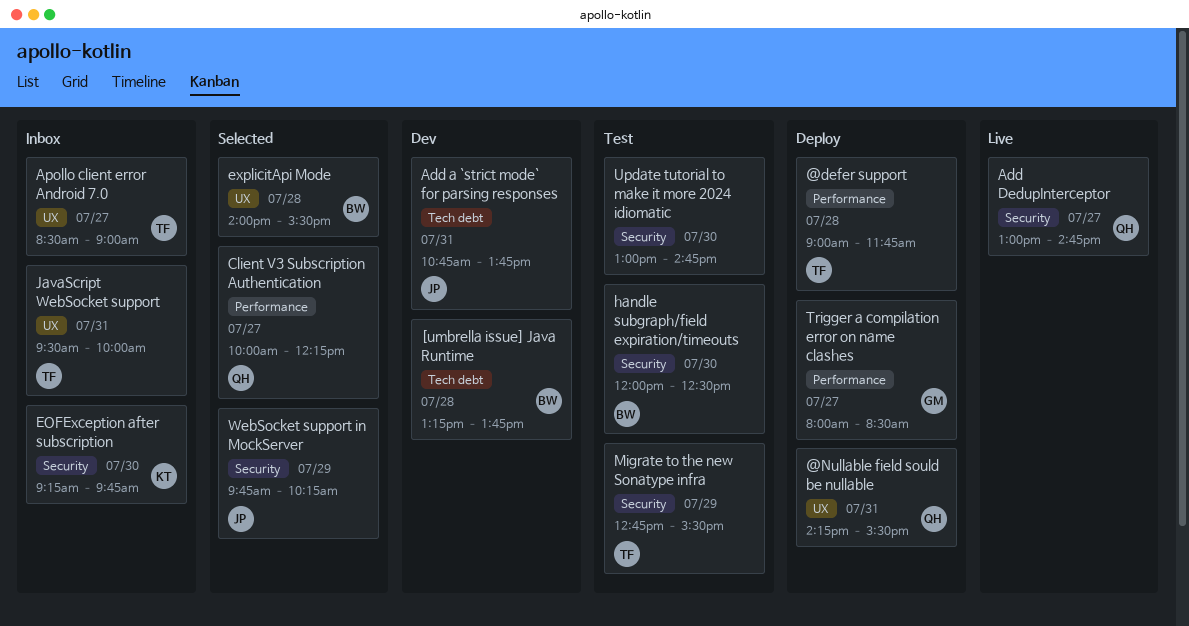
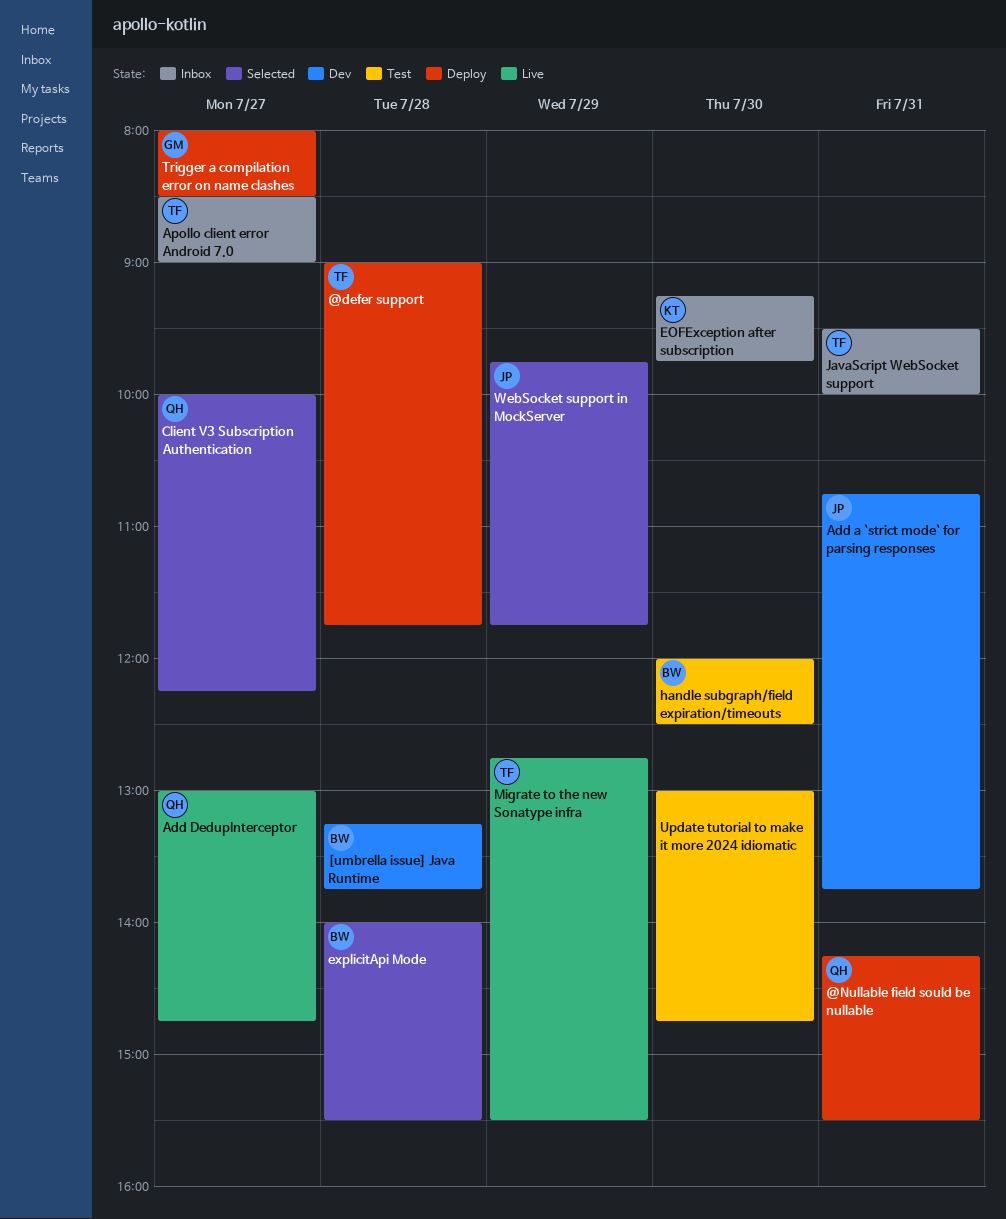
Migrate to the new Sonatype infra, status: Test -> Live
WebSocket support in MockServer, ends: 10:15 -> 11:45

